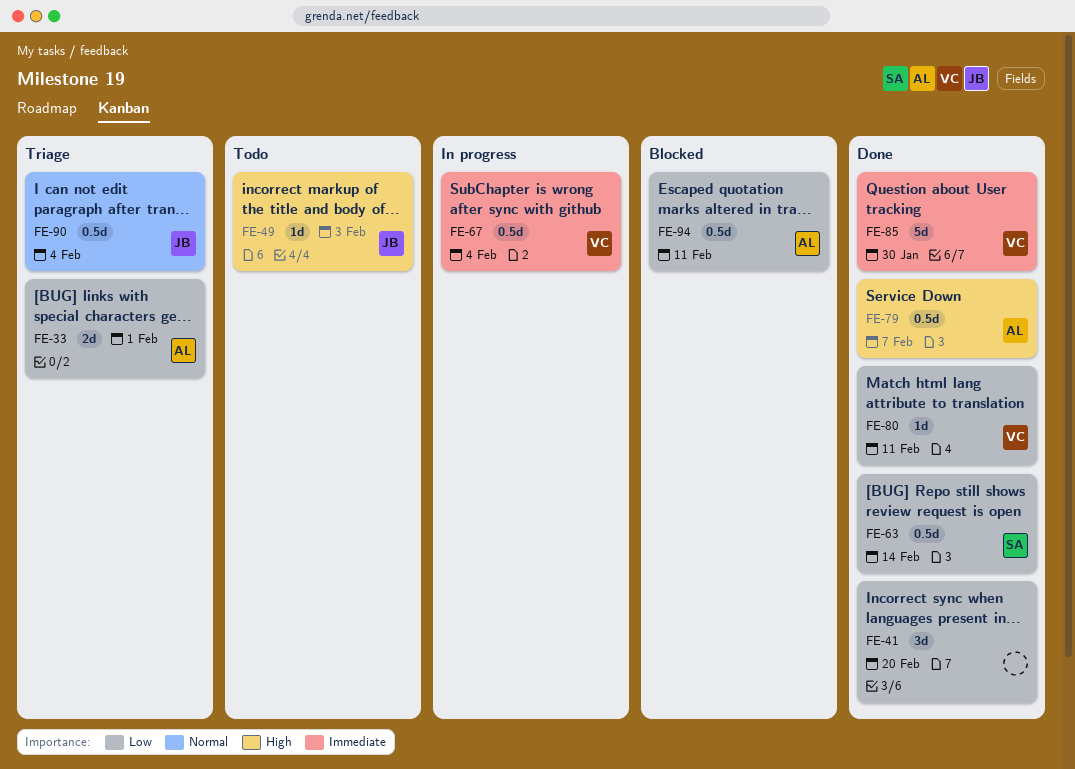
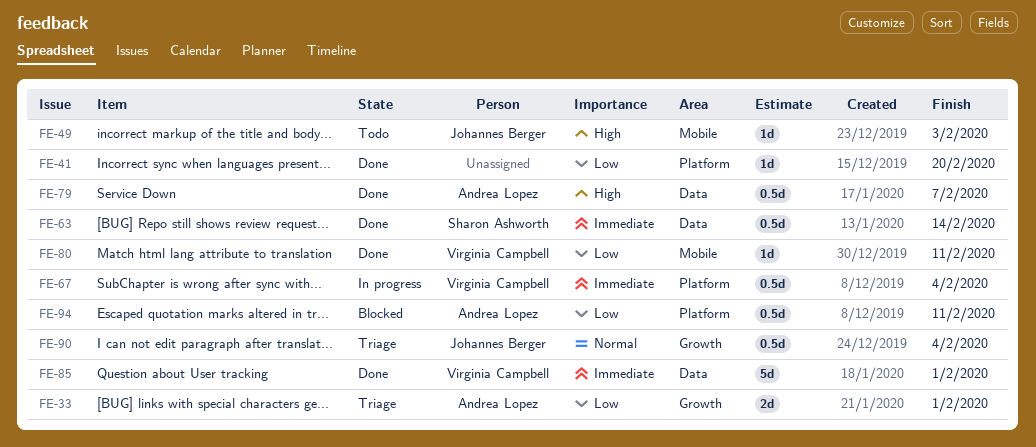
FE-41, estimate: 3d -> 1d
FE-63, priority: Low -> Immediate
FE-85, due: Jan 30 -> Feb 1

